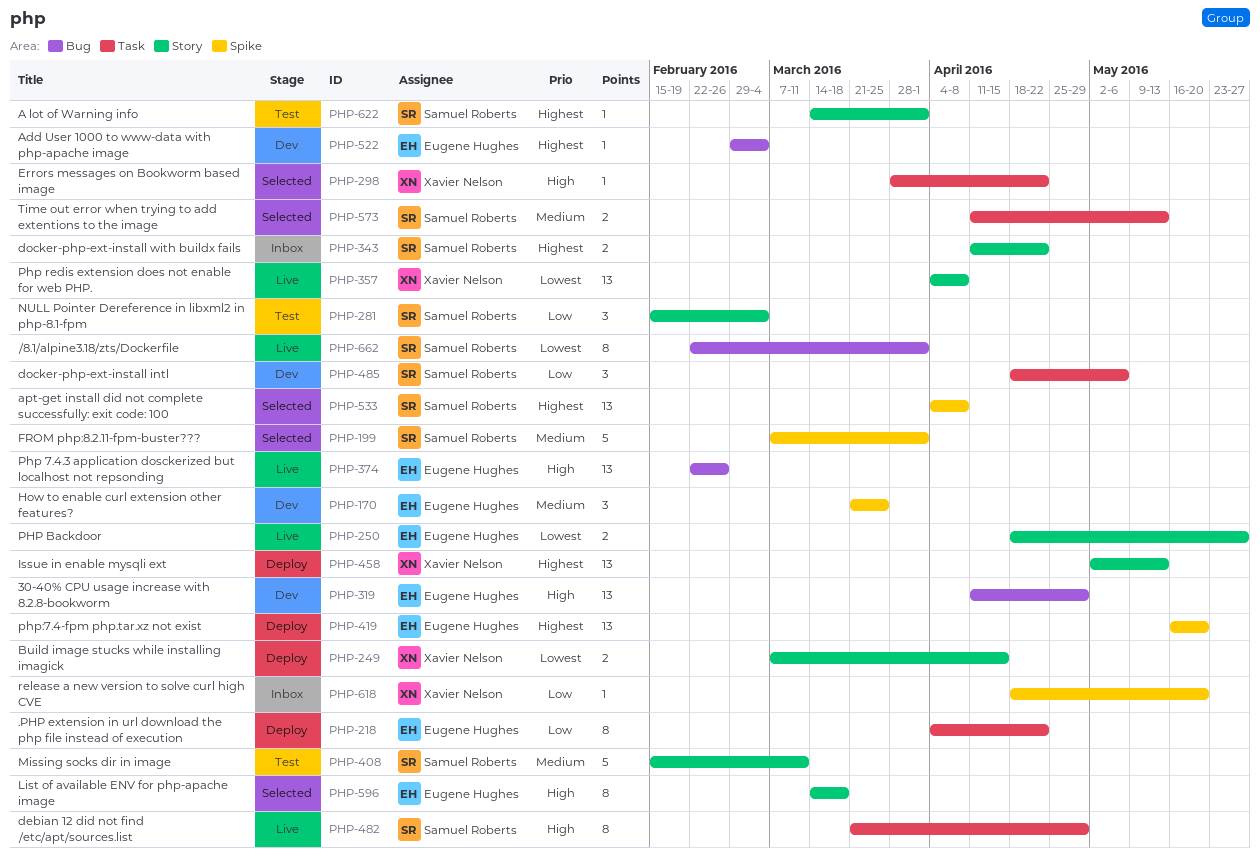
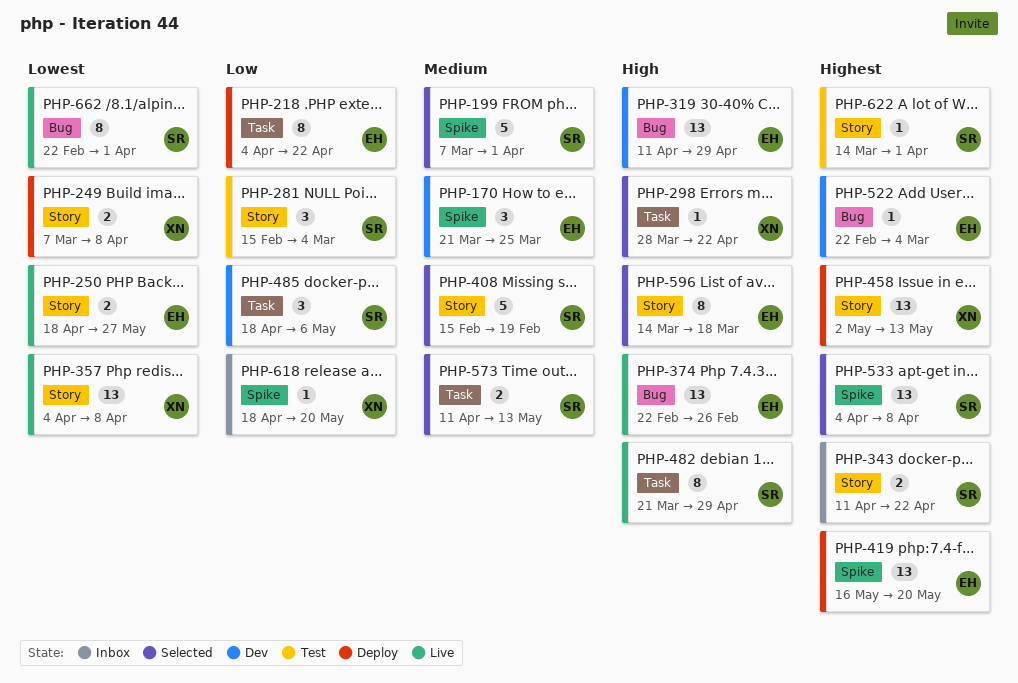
PHP-249, due: Apr 15 -> Apr 8
PHP-408, status: Test -> Selected
PHP-408, due: Mar 11 -> Feb 19
PHP-522, start: Feb 29 -> Feb 22

